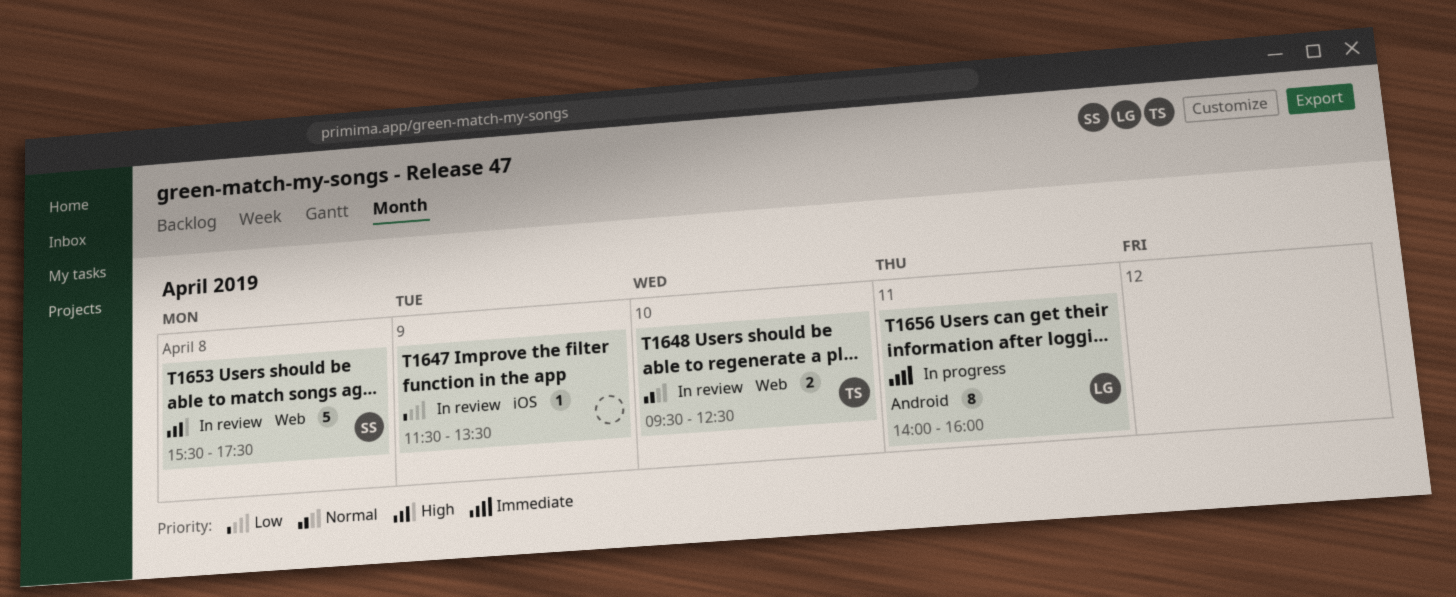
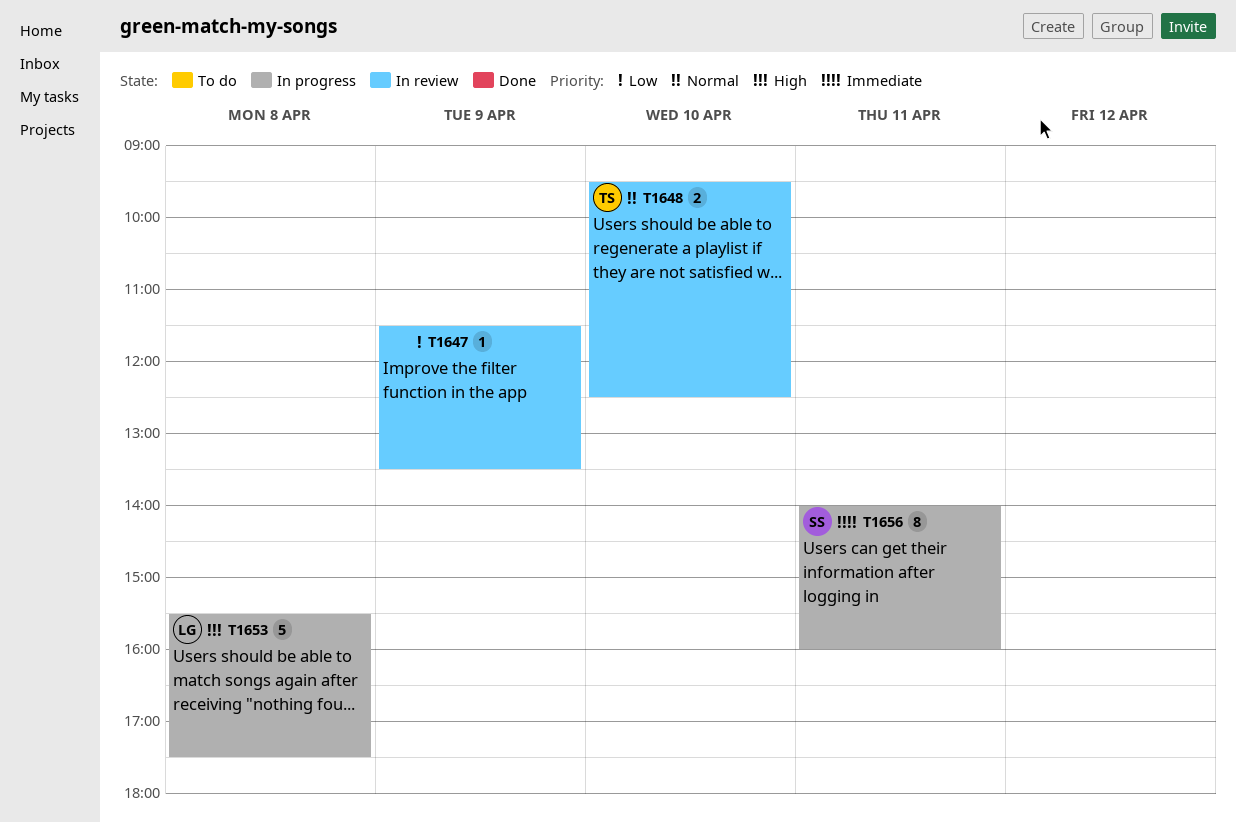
T1653, status: In review -> In progress
T1653, owner: SS -> LG
T1656, owner: LG -> SS

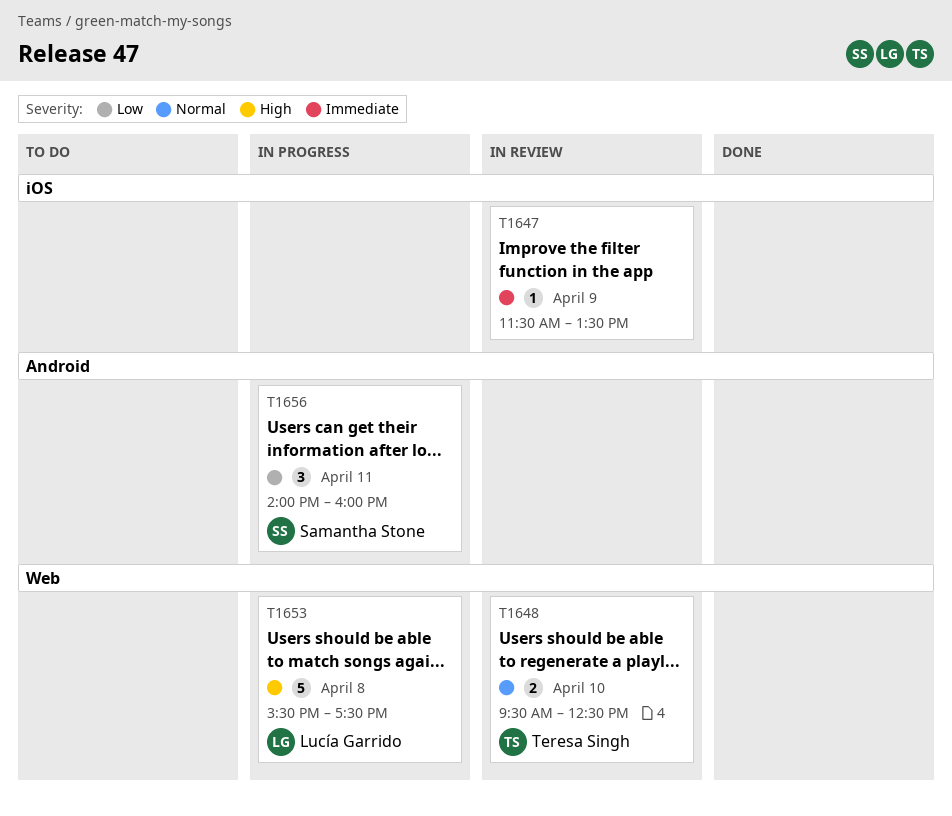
T1647, priority: Low -> Immediate
T1656, priority: Immediate -> Low
T1656, estimate: 8 -> 3

